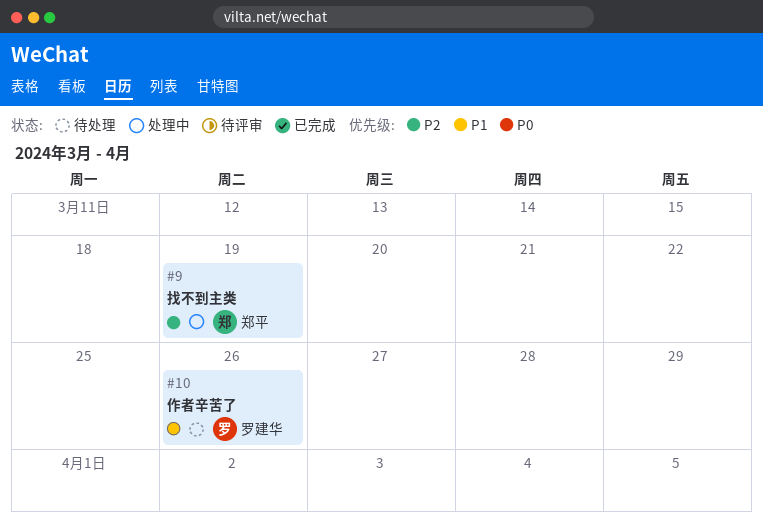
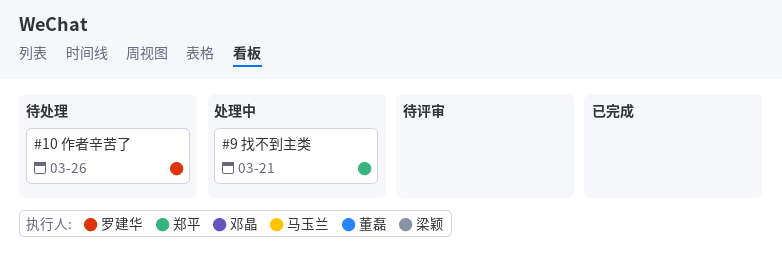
#9, due: Mar 19 -> Mar 21

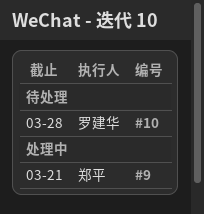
#10, due: Mar 26 -> Mar 28

